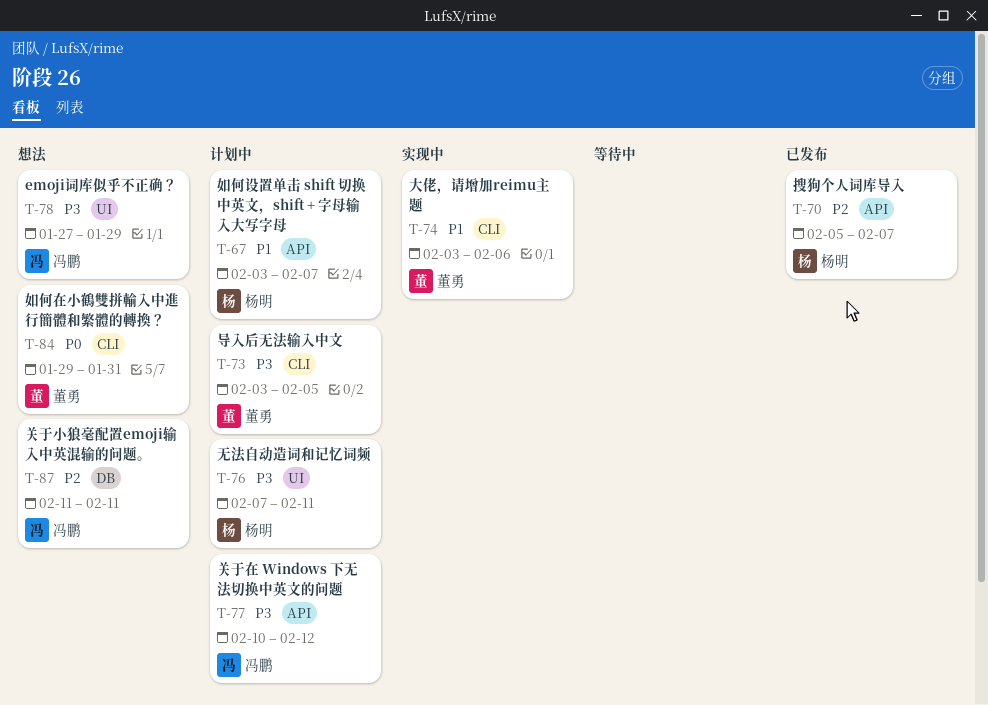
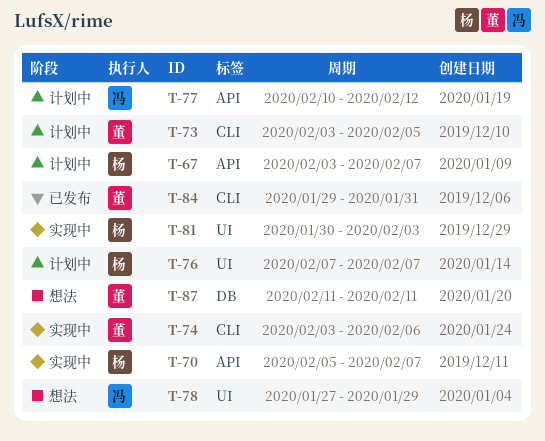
T-70, status: 已发布 -> 实现中
T-76, due: Feb 11 -> Feb 7
T-81: none -> present
T-84, status: 想法 -> 已发布
T-87, owner: 冯鹏 -> 董勇

